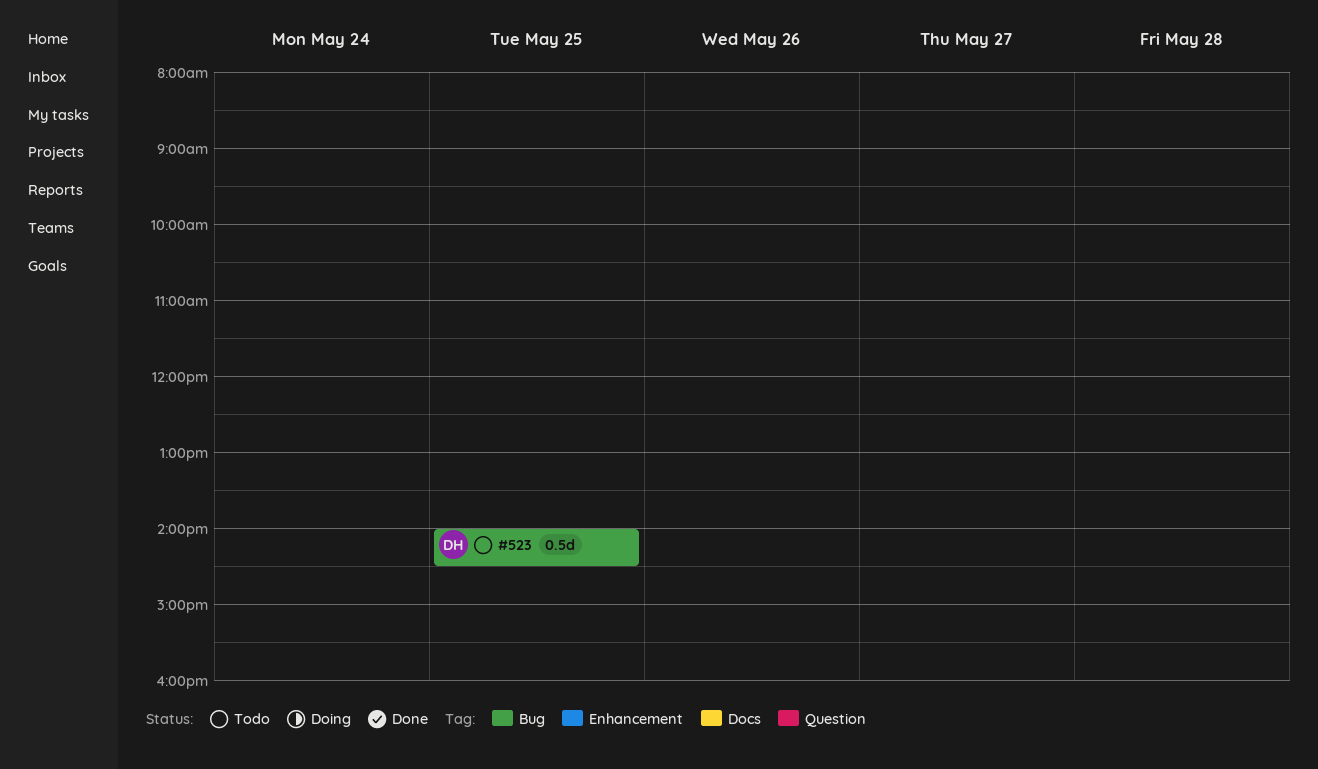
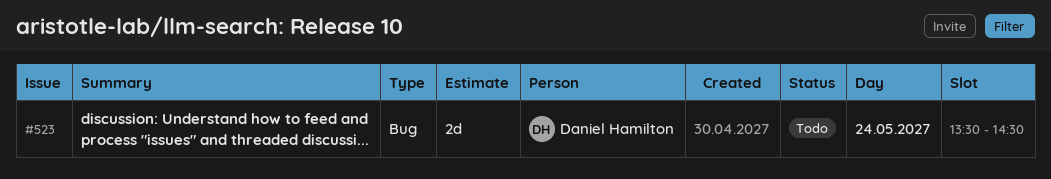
#523, estimate: 0.5d -> 2d
#523, day: May 25 -> May 24
#523, begins: 14:00 -> 13:30

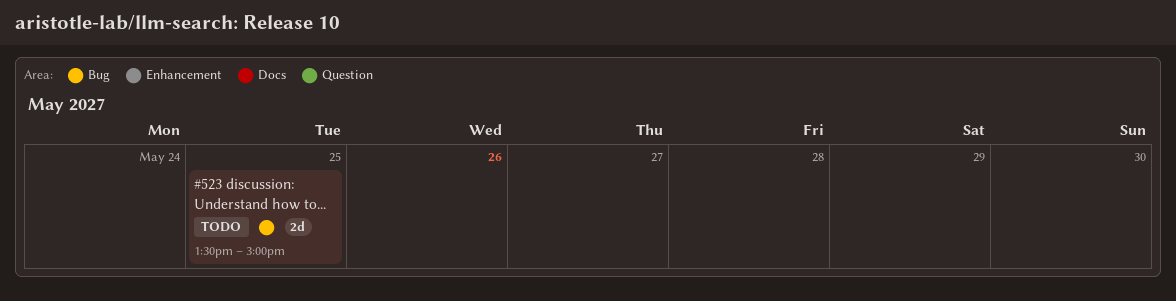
#523, day: May 24 -> May 25
#523, ends: 14:30 -> 15:00

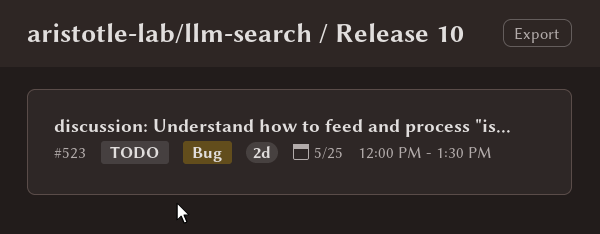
#523, begins: 13:30 -> 12:00
#523, ends: 15:00 -> 13:30

